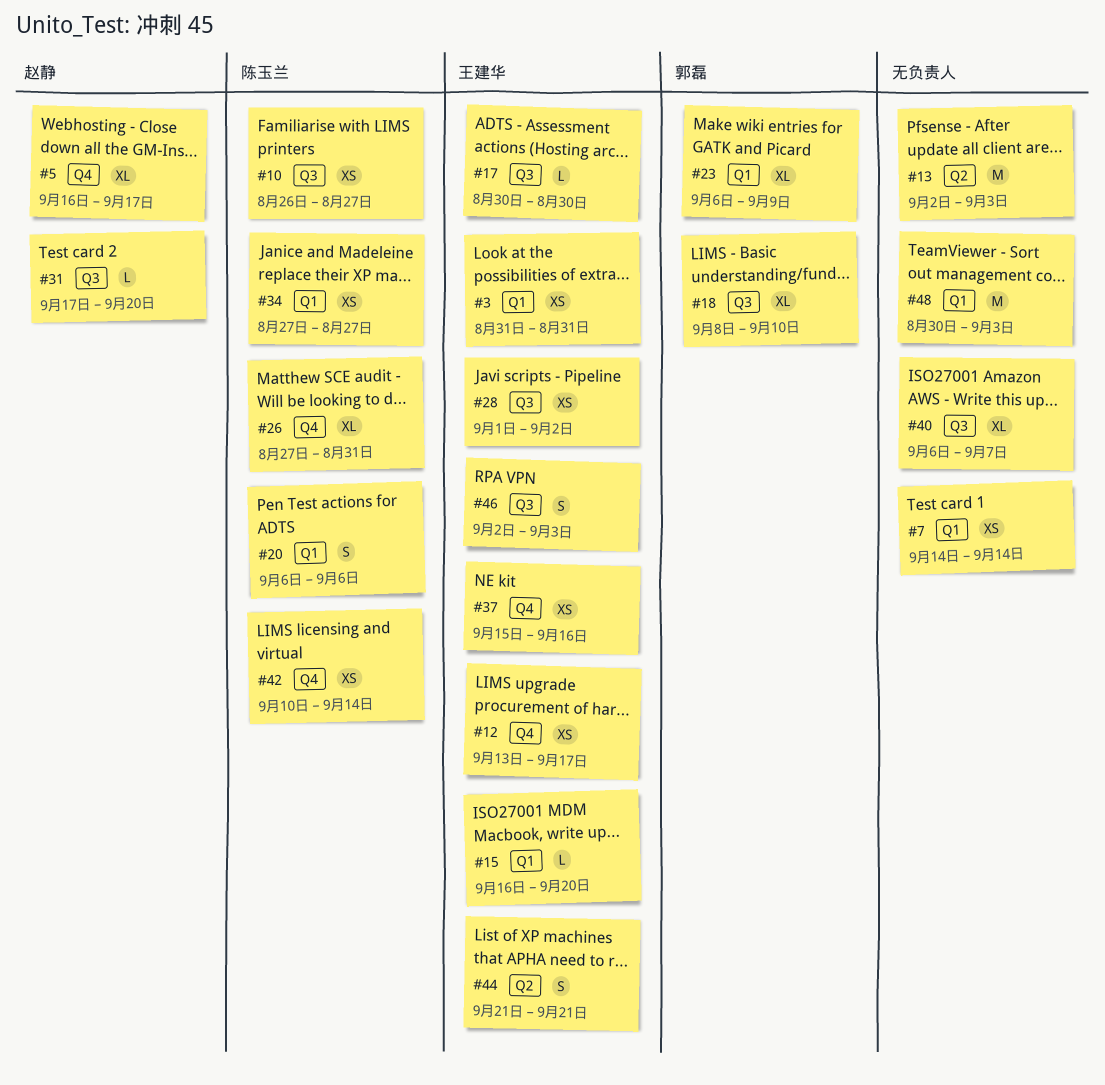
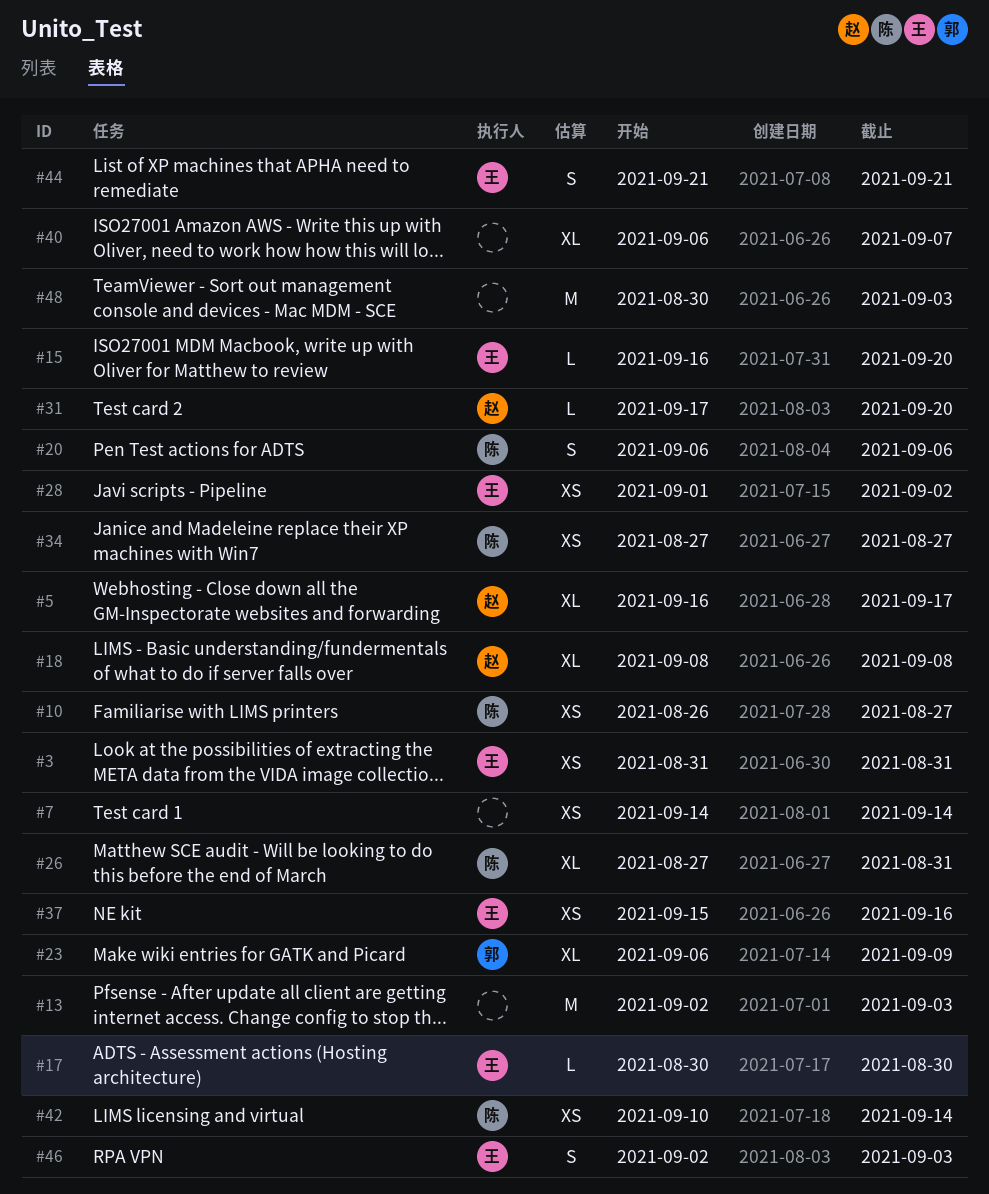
#12: present -> none
#18, owner: 郭磊 -> 赵静
#18, due: Sep 10 -> Sep 8

